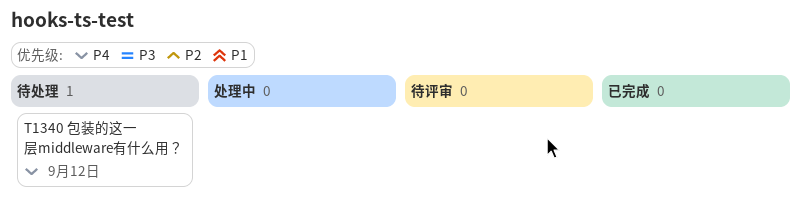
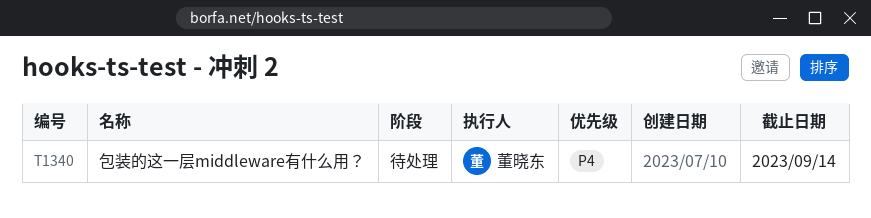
T1340, due: Sep 12 -> Sep 14

